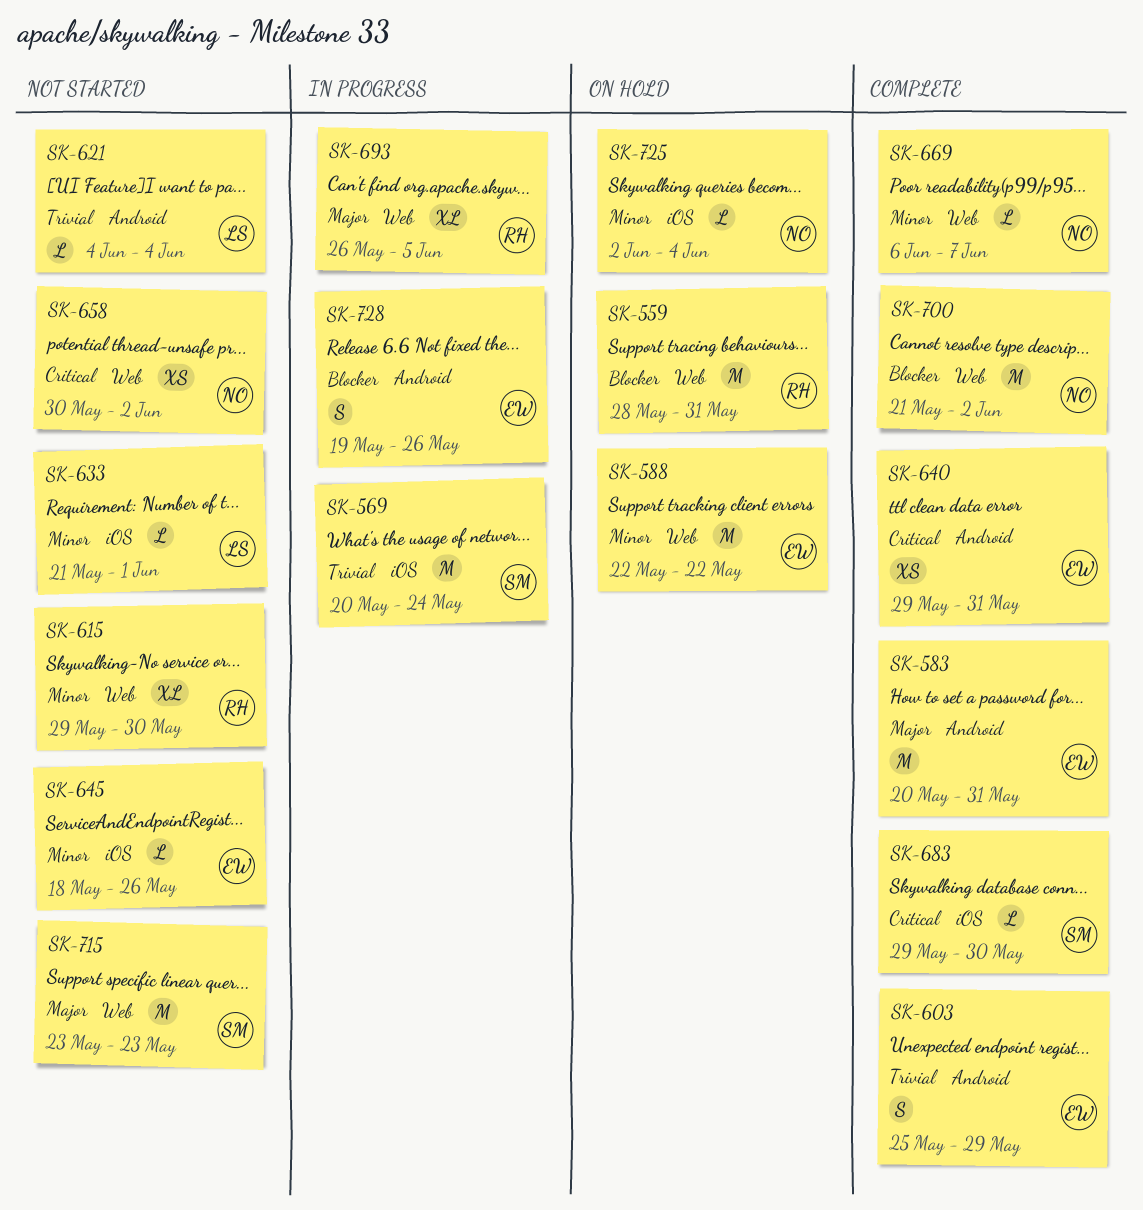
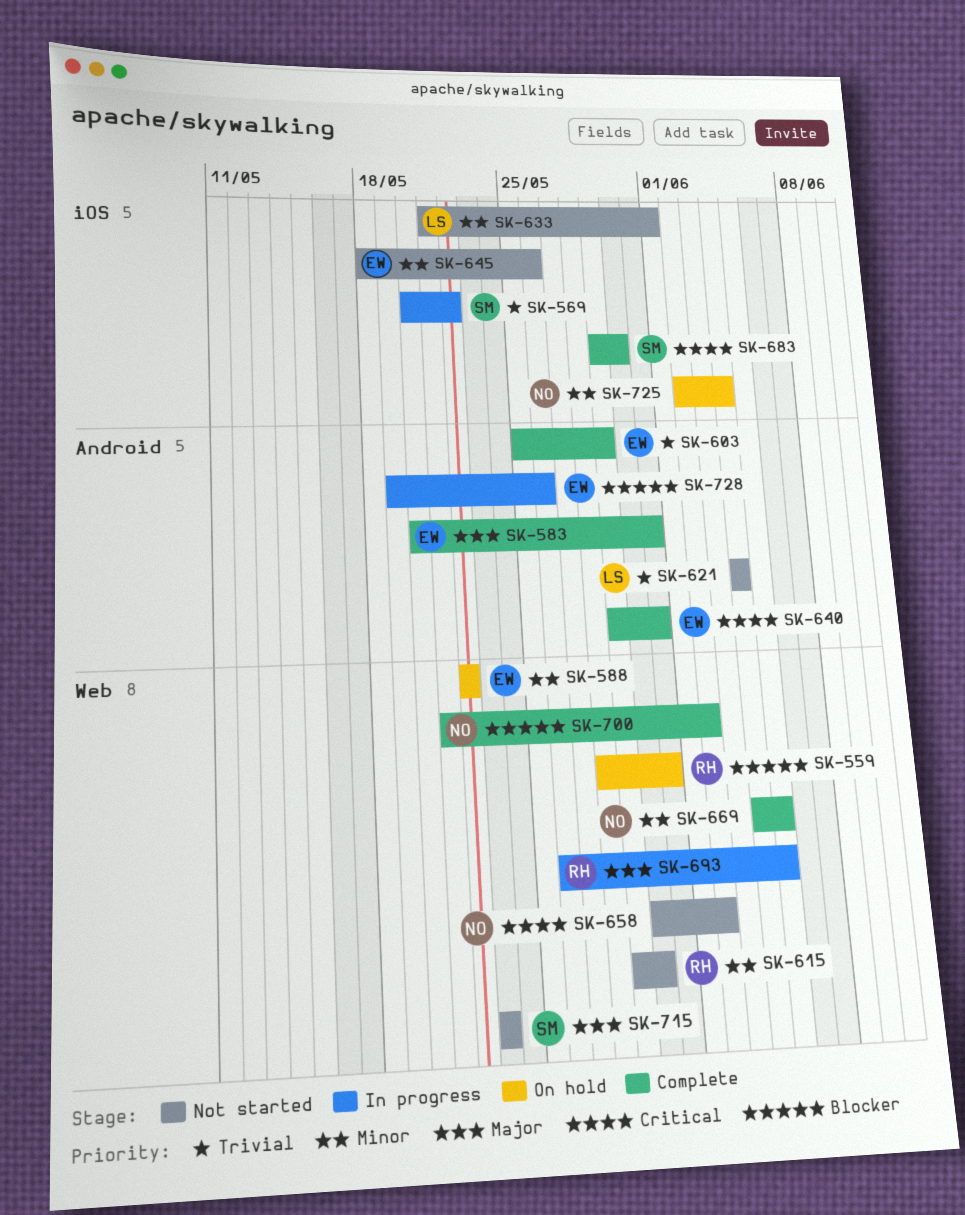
SK-569, due: May 24 -> May 22
SK-669, start: Jun 6 -> Jun 4
SK-669, due: Jun 7 -> Jun 5

